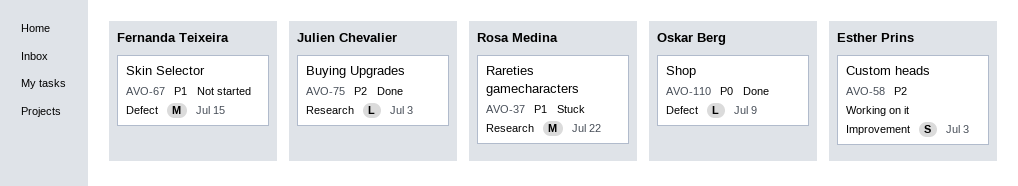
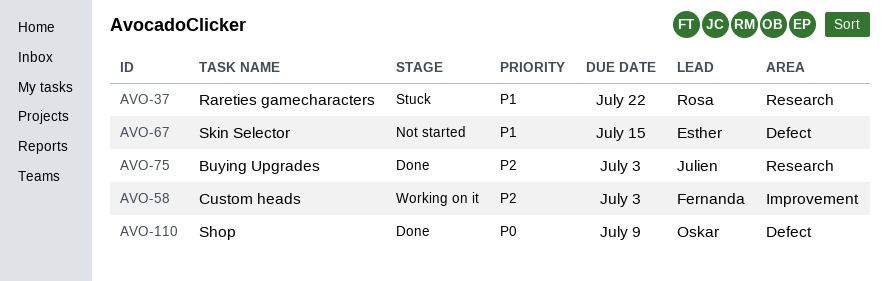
AVO-58, owner: Esther Prins -> Fernanda Teixeira
AVO-67, owner: Fernanda Teixeira -> Esther Prins

